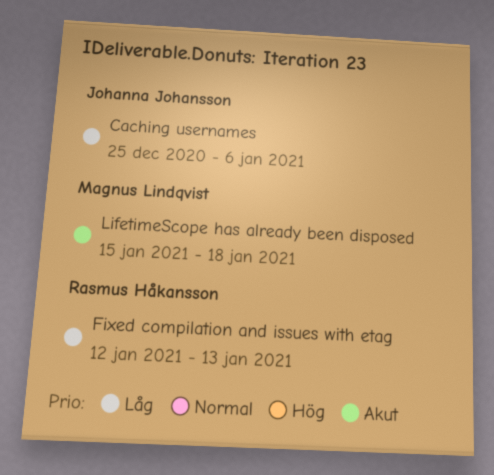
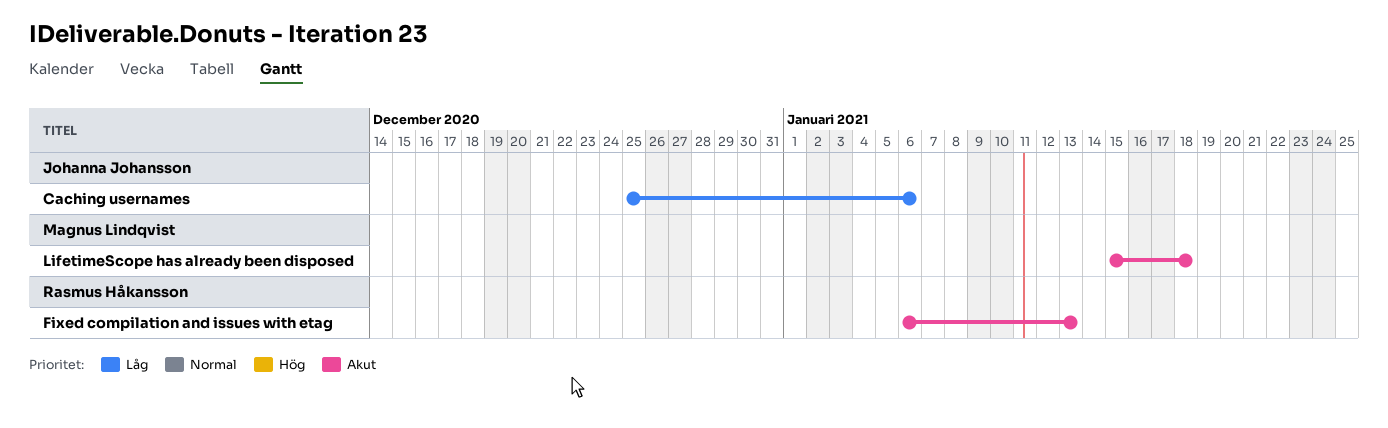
Fixed compilation and issues with etag, priority: Låg -> Akut
Fixed compilation and issues with etag, start: Jan 12 -> Jan 6

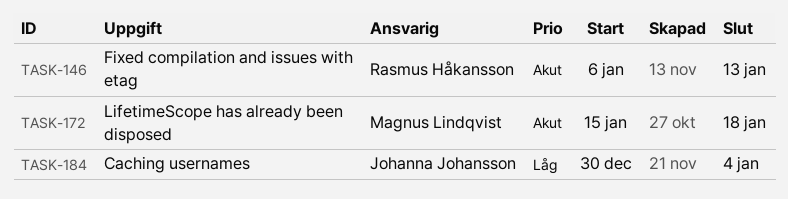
Caching usernames, start: Dec 25 -> Dec 30
Caching usernames, due: Jan 6 -> Jan 4

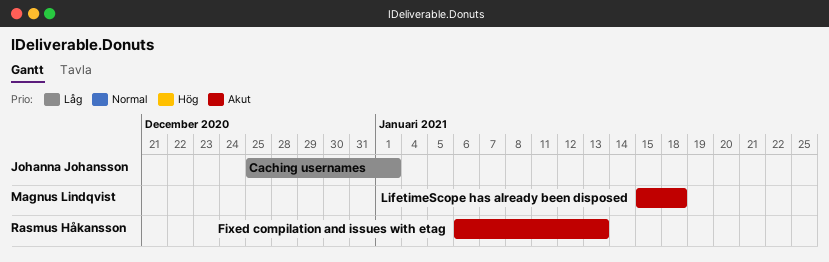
Caching usernames, start: Dec 30 -> Dec 25
Caching usernames, due: Jan 4 -> Jan 1

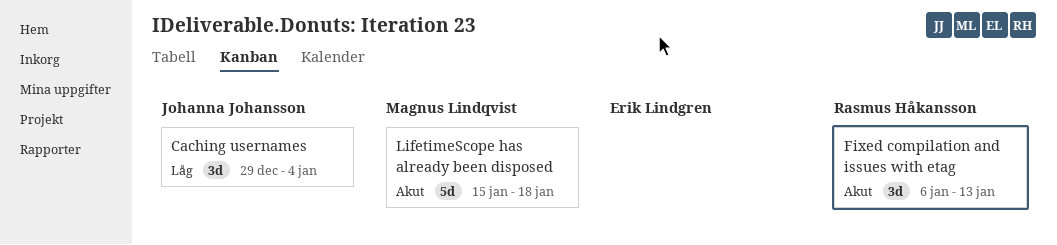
Caching usernames, start: Dec 25 -> Dec 29
Caching usernames, due: Jan 1 -> Jan 4

